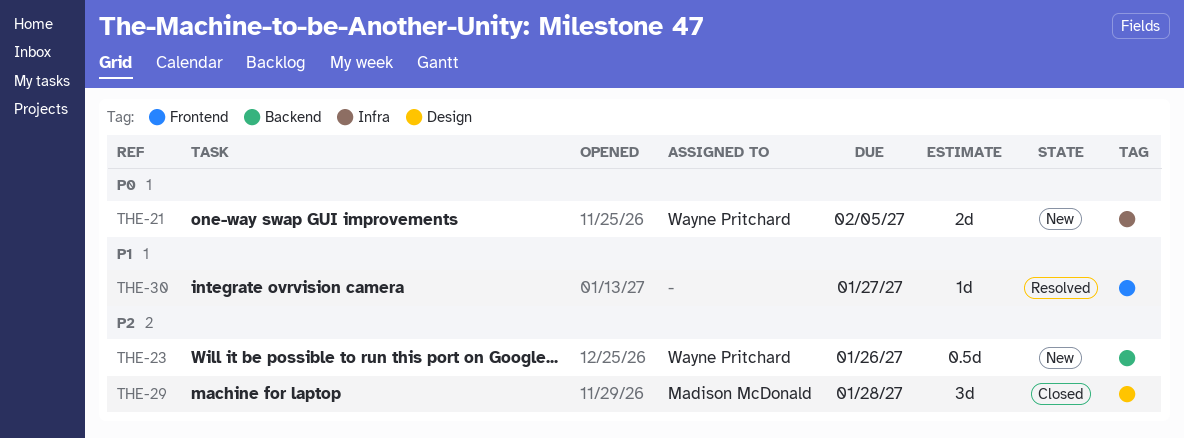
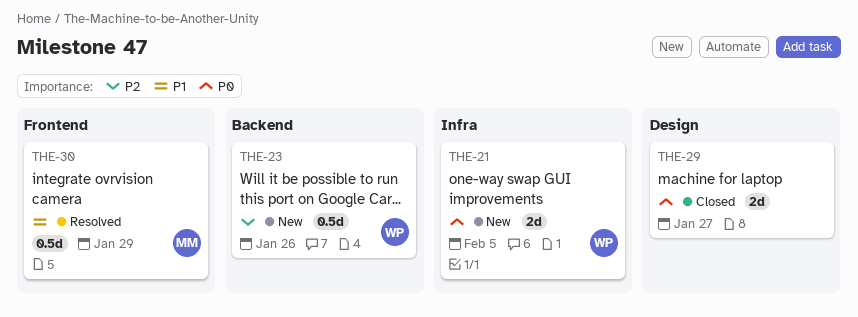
THE-29, owner: Madison McDonald -> none
THE-29, priority: P2 -> P0
THE-29, estimate: 3d -> 2d
THE-29, due: Jan 28 -> Jan 27
THE-30, owner: none -> Madison McDonald
THE-30, estimate: 1d -> 0.5d
THE-30, due: Jan 27 -> Jan 29

